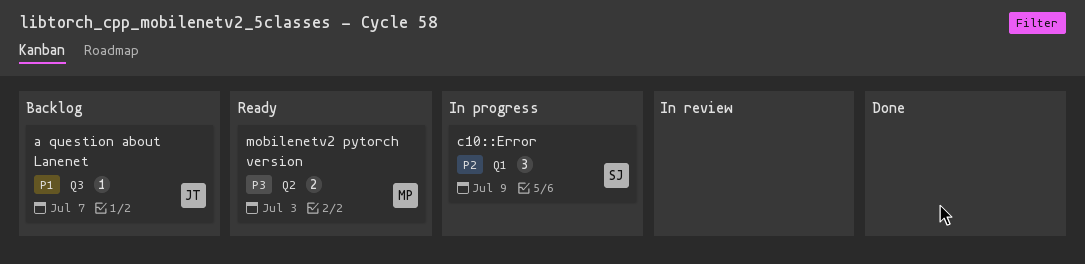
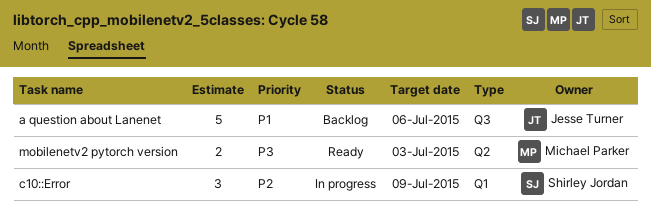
a question about Lanenet, estimate: 1 -> 5
a question about Lanenet, due: Jul 7 -> Jul 6

